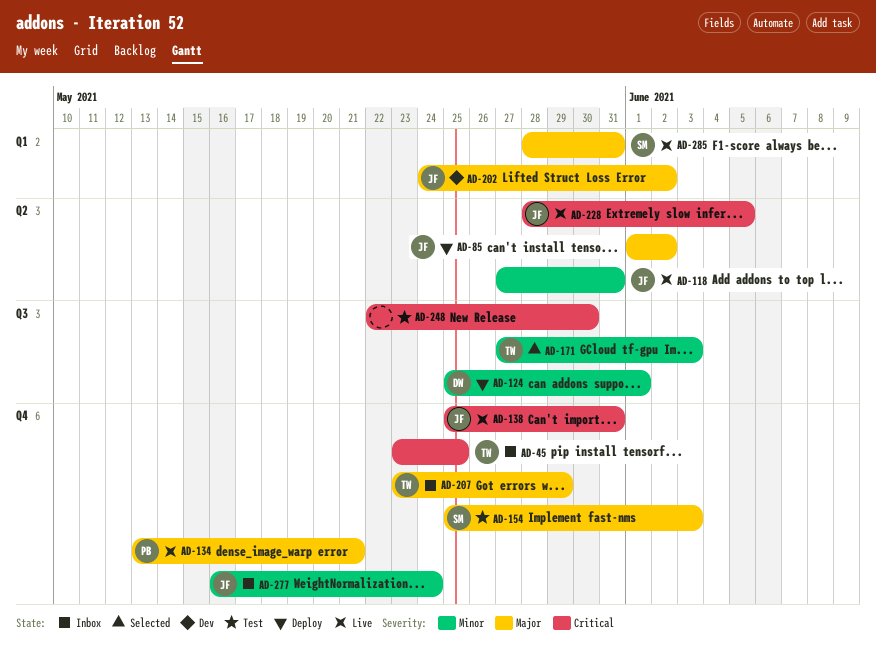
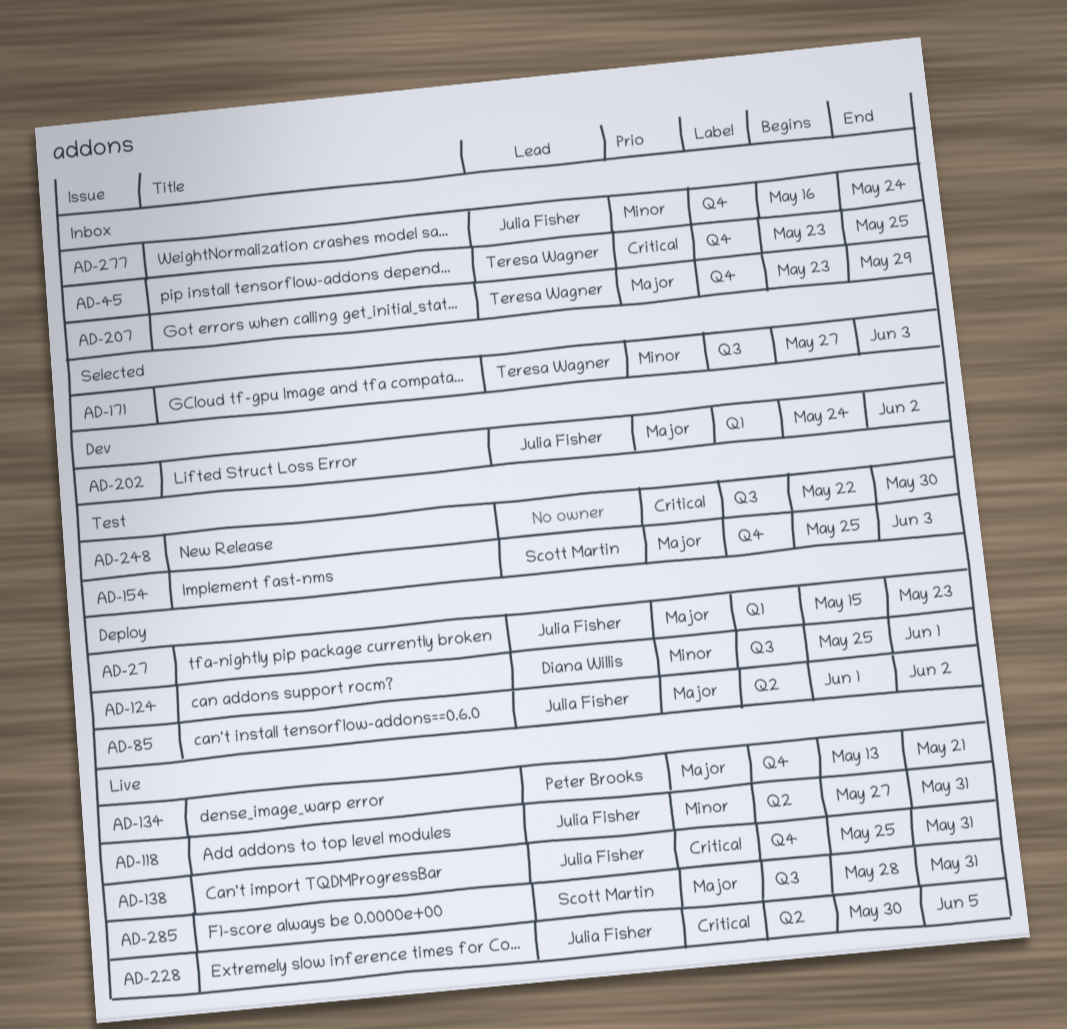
AD-27: none -> present
AD-228, start: May 28 -> May 30
AD-285, label: Q1 -> Q3

